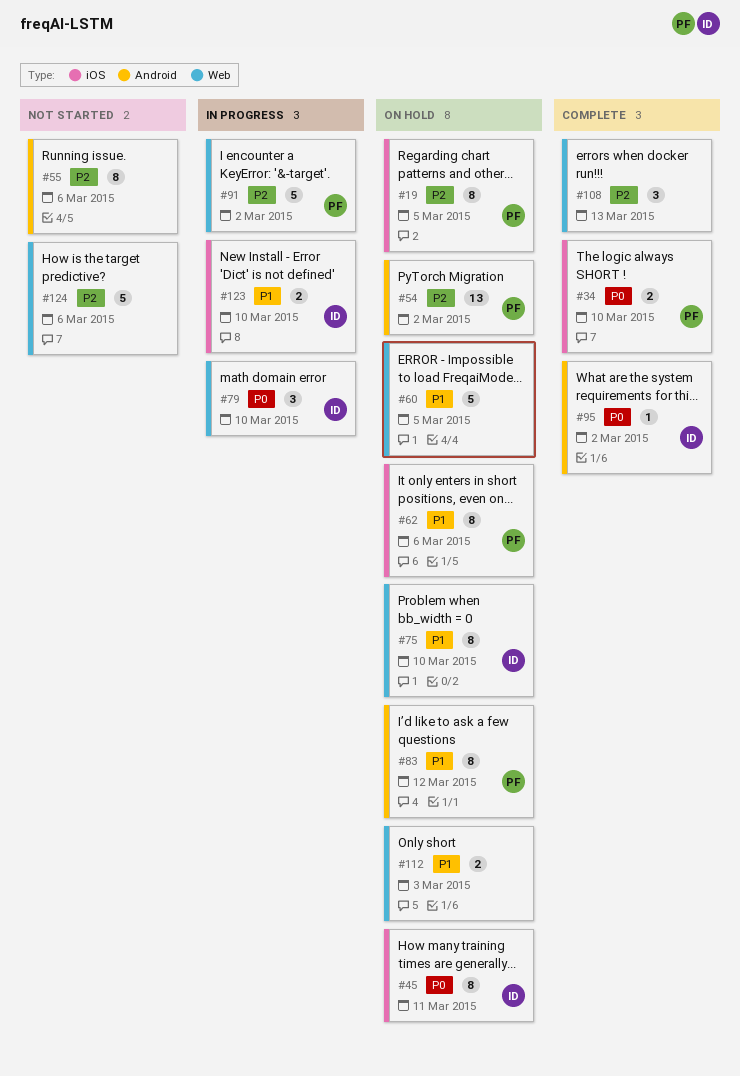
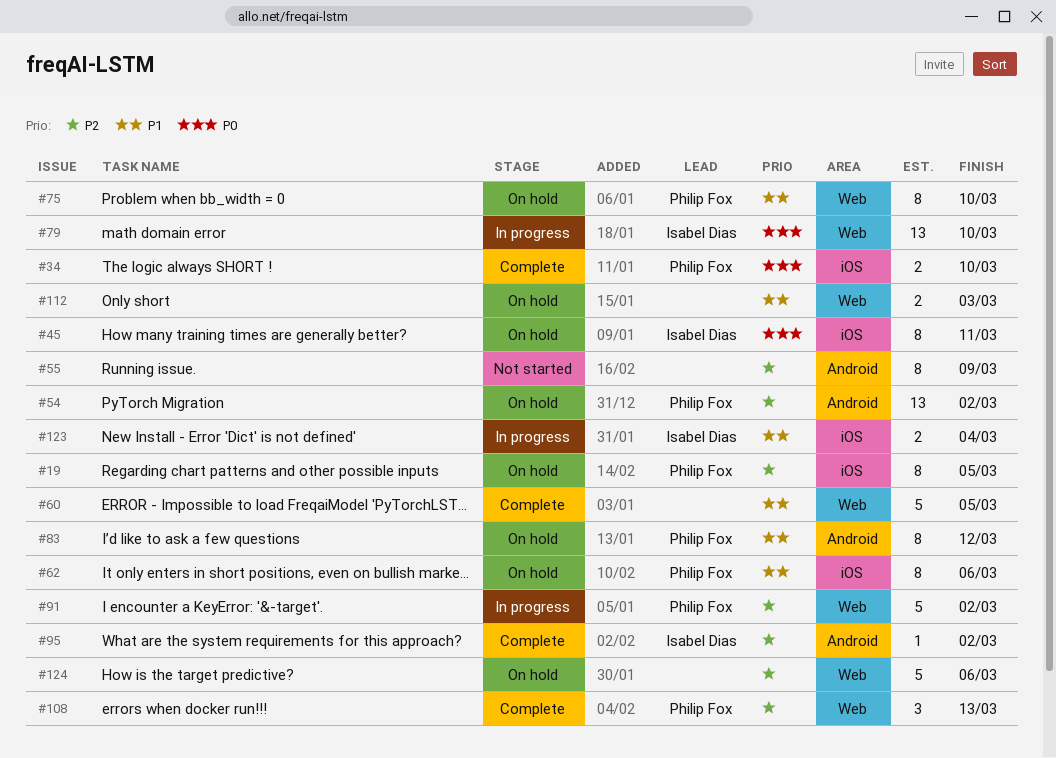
#55, due: Mar 6 -> Mar 9
#60, status: On hold -> Complete
#75, owner: Isabel Dias -> Philip Fox
#79, estimate: 3 -> 13
#95, priority: P0 -> P2
#108, owner: none -> Philip Fox
#123, due: Mar 10 -> Mar 4
#124, status: Not started -> On hold

